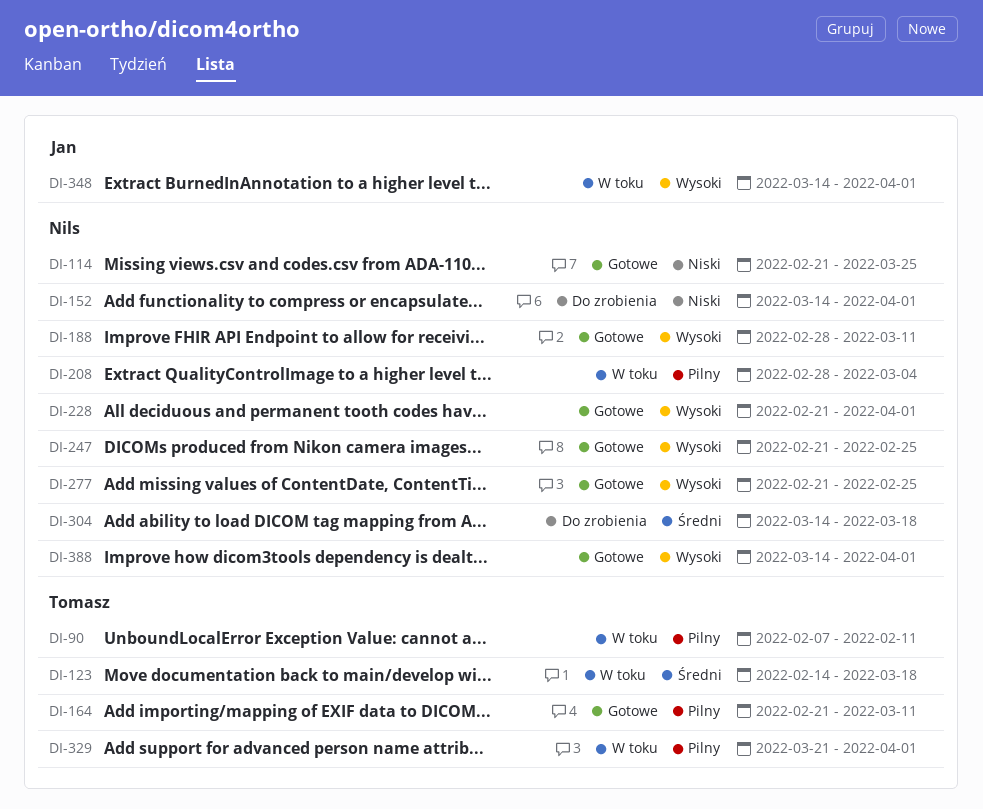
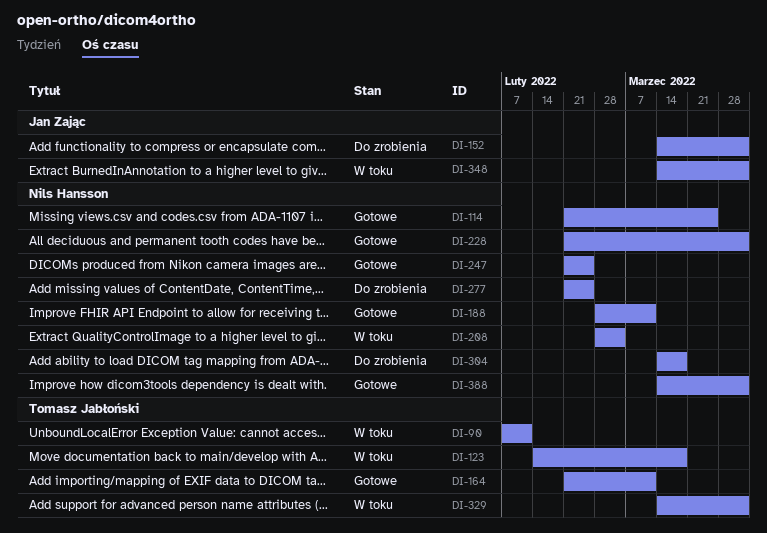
DI-152, owner: Nils Hansson -> Jan Zając
DI-277, status: Gotowe -> Do zrobienia
DI-329, start: Mar 21 -> Mar 14

